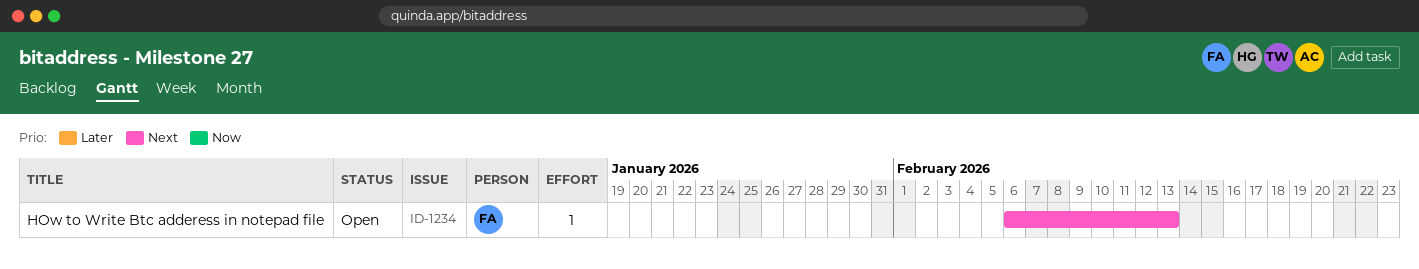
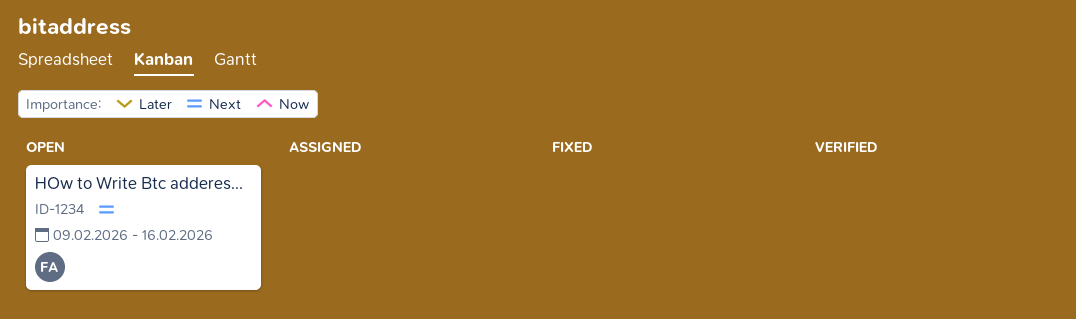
ID-1234, start: Feb 6 -> Feb 9
ID-1234, due: Feb 13 -> Feb 16

